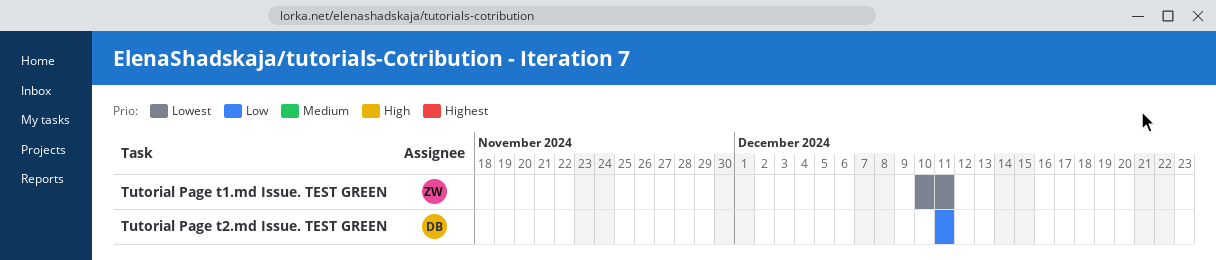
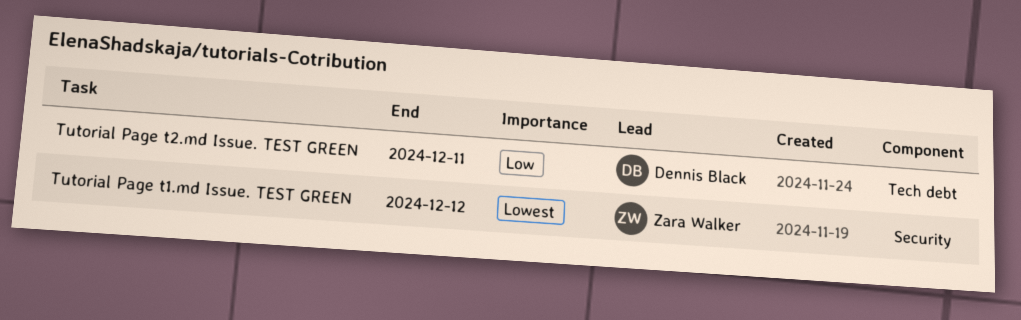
Tutorial Page t1.md Issue. TEST GREEN, due: Dec 11 -> Dec 12

